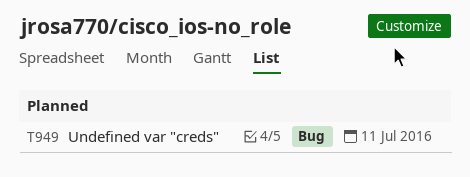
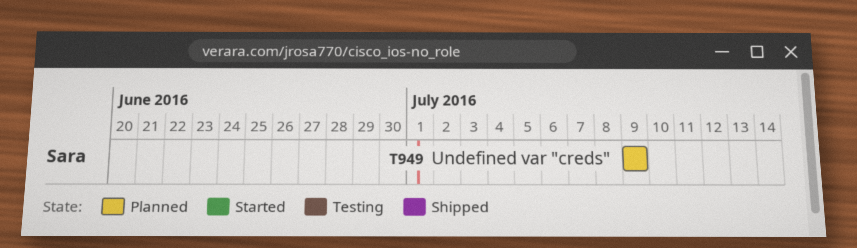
T949, due: Jul 11 -> Jul 9

